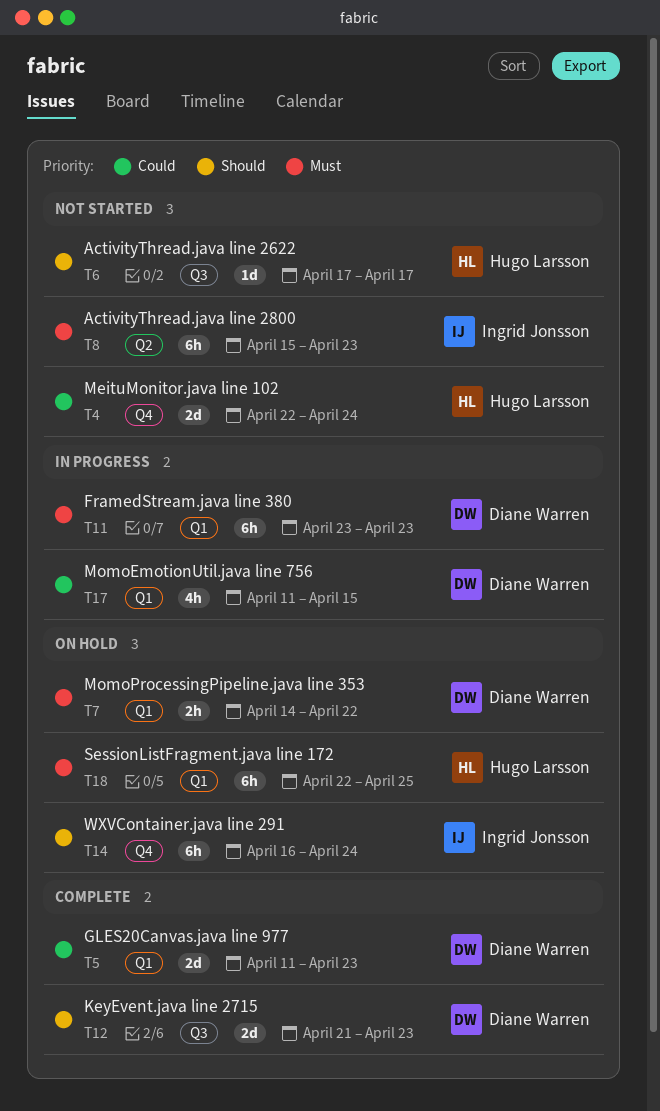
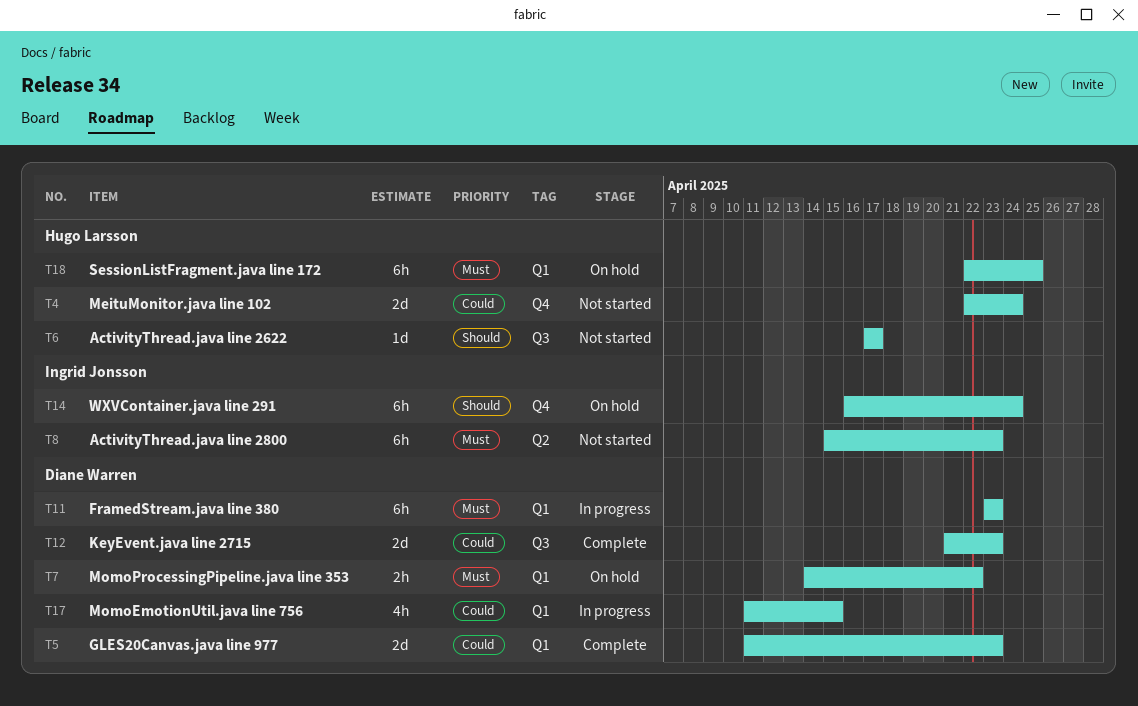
T12, priority: Should -> Could

